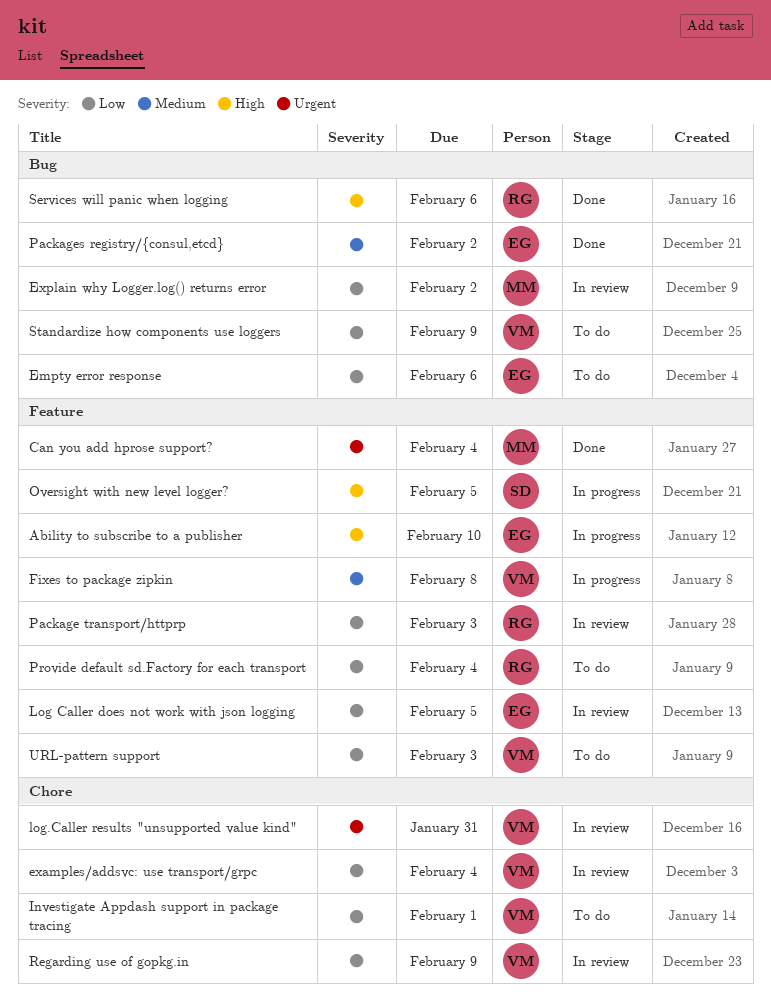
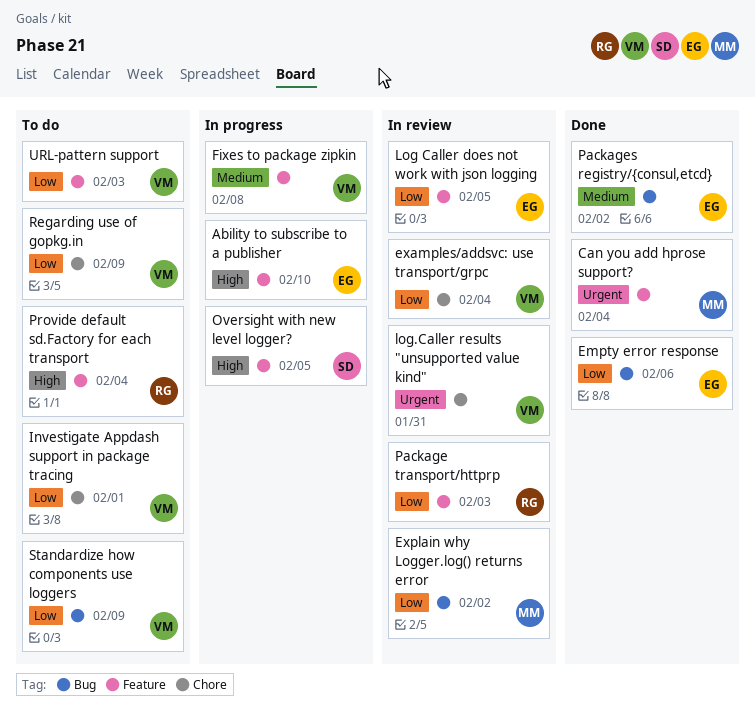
Empty error response, status: To do -> Done
Provide default sd.Factory for each transport, priority: Low -> High
Regarding use of gopkg.in, status: In review -> To do
Services will panic when logging: present -> none

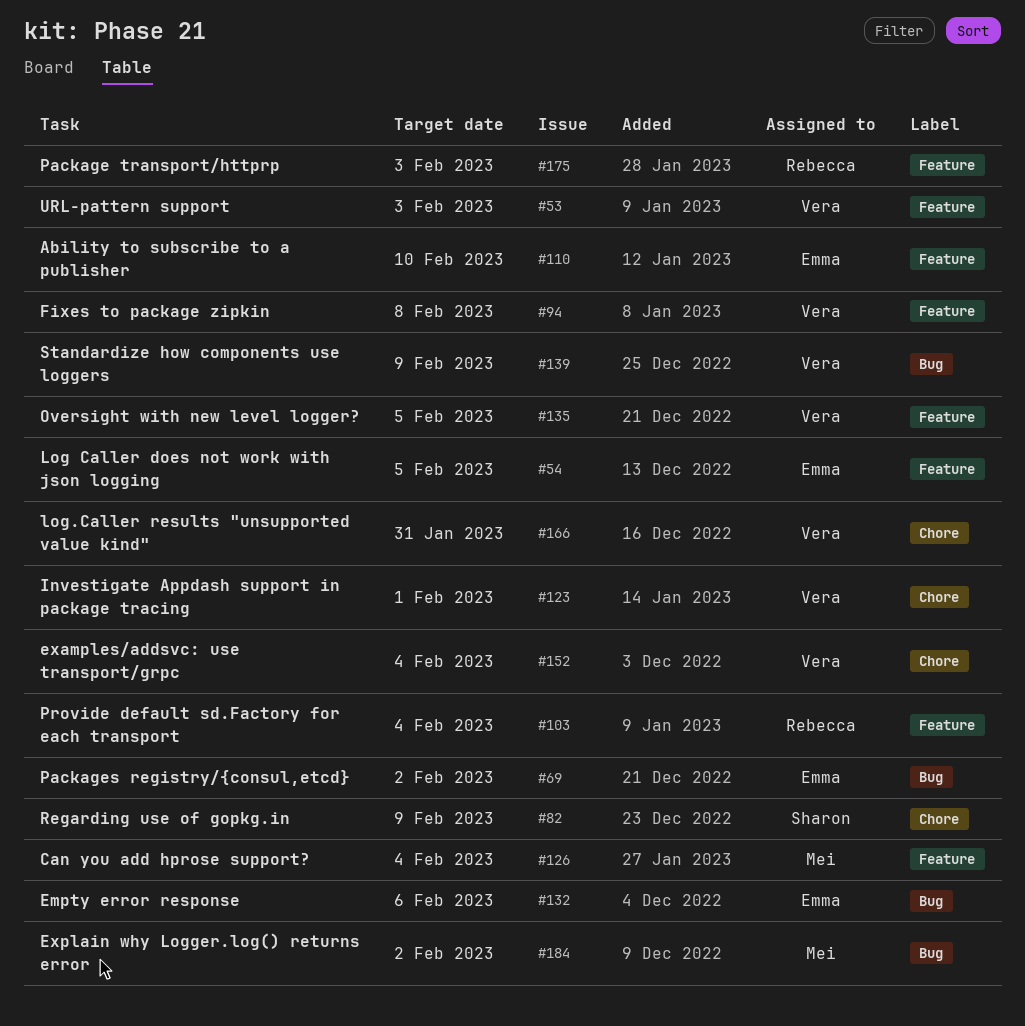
Oversight with new level logger?, owner: Sharon -> Vera
Regarding use of gopkg.in, owner: Vera -> Sharon

